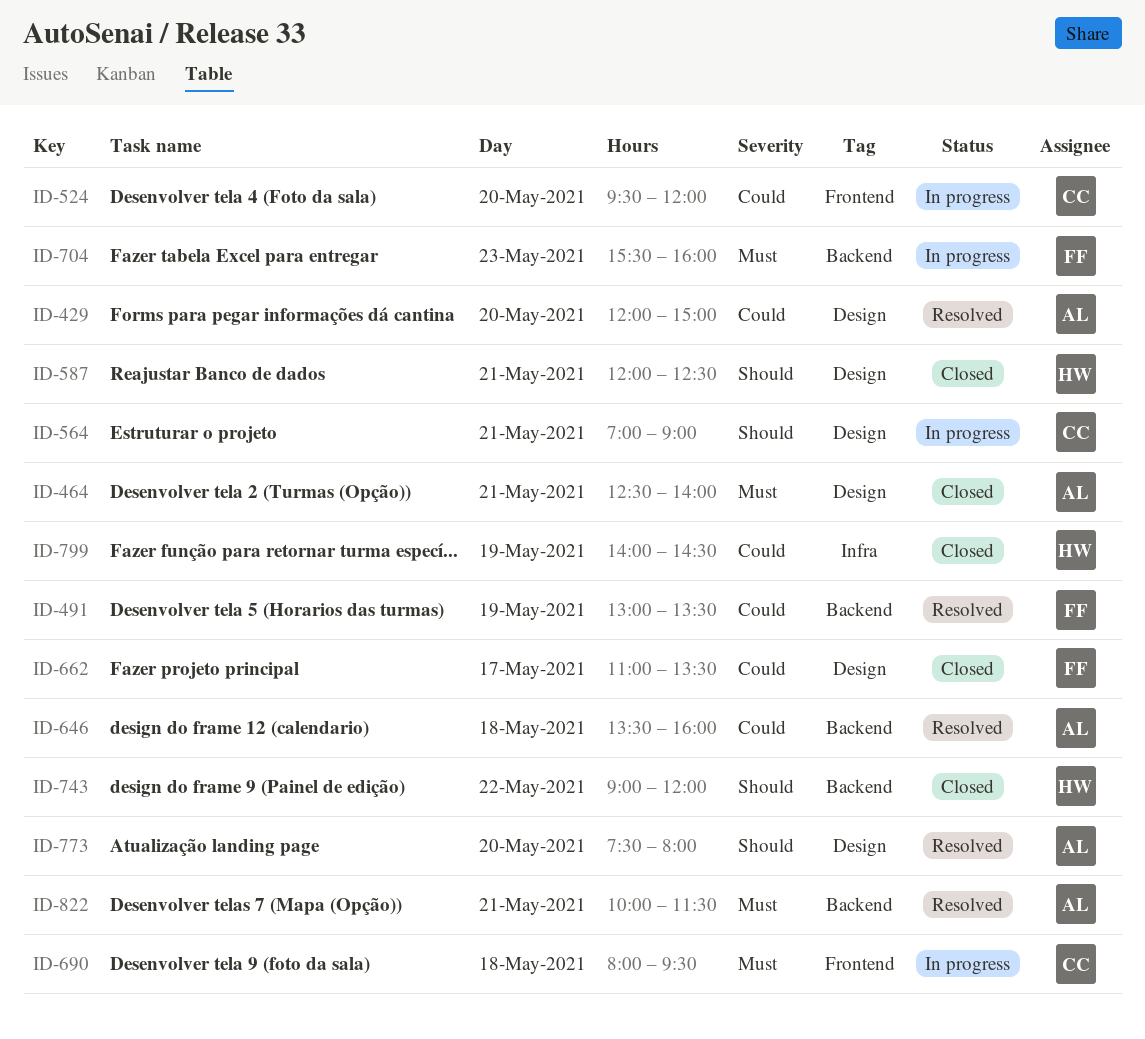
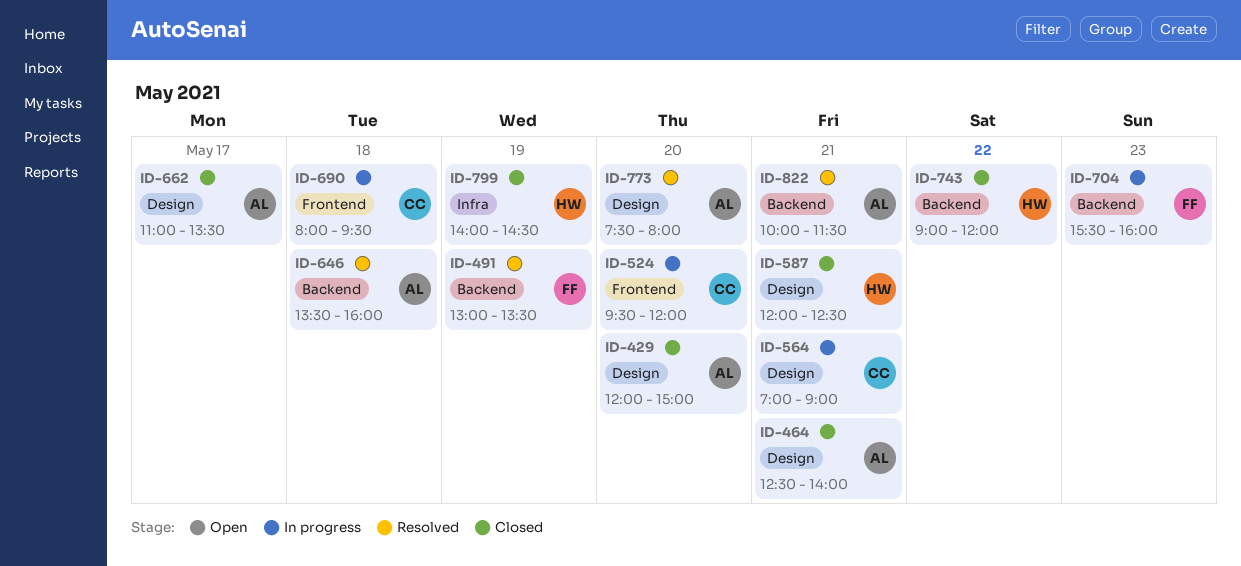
ID-429, status: Resolved -> Closed
ID-662, owner: FF -> AL

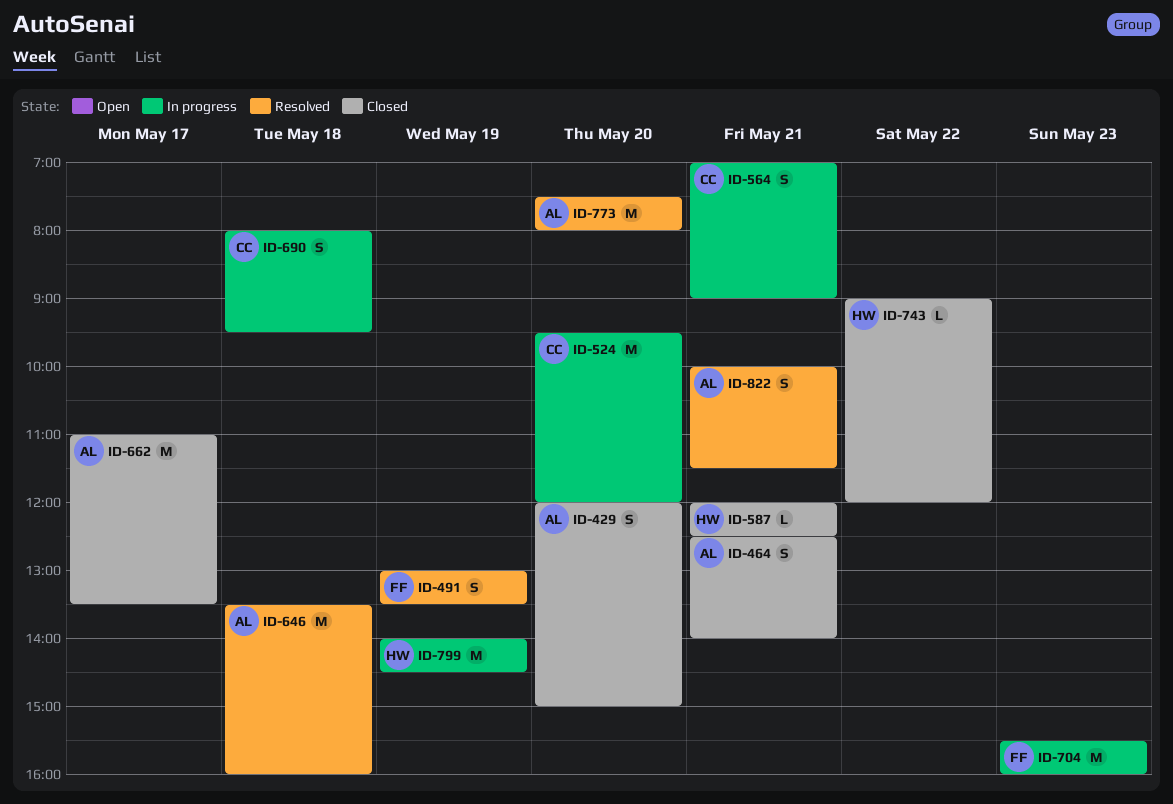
ID-799, status: Closed -> In progress

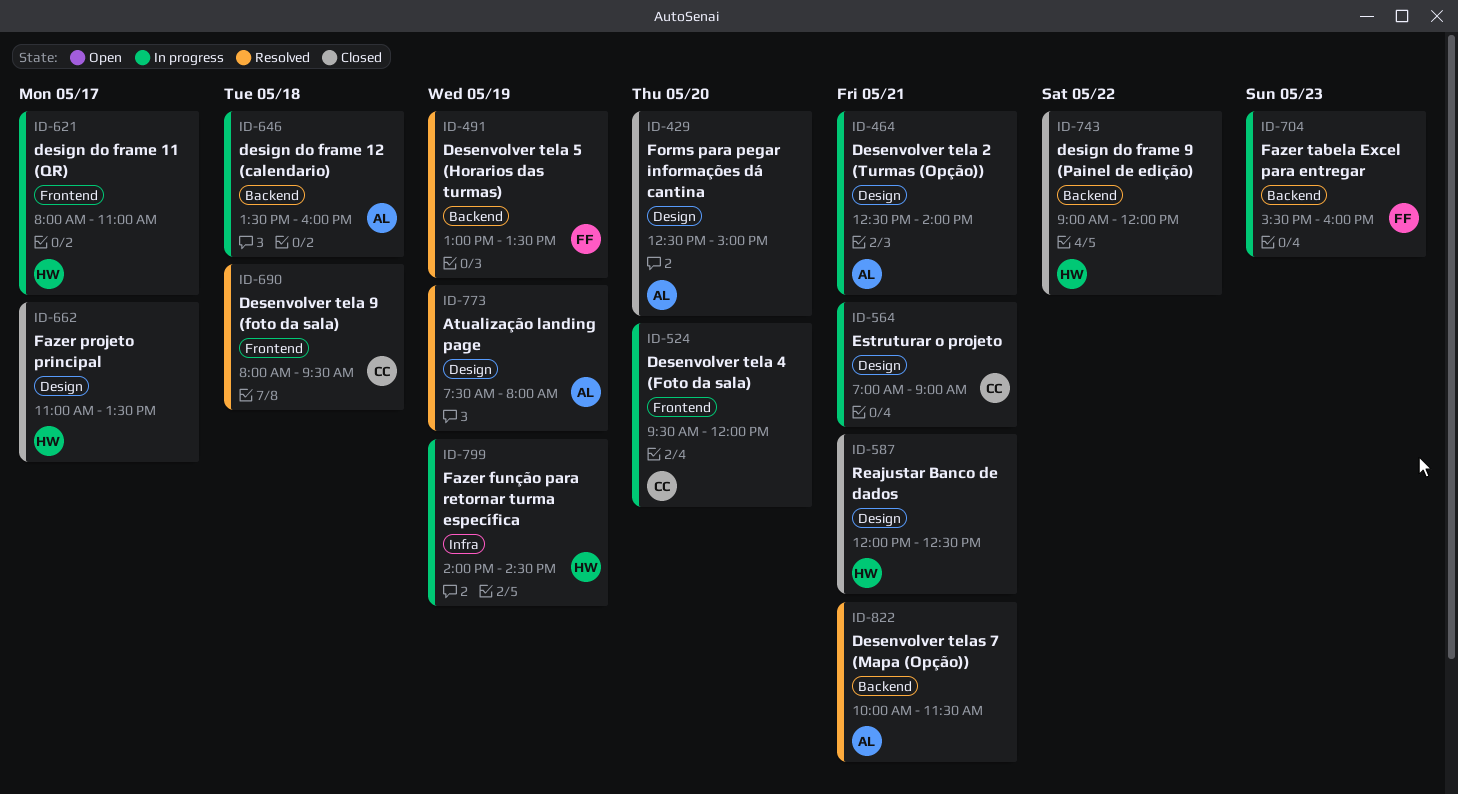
ID-429, begins: 12:00 -> 12:30
ID-464, status: Closed -> In progress
ID-621: none -> present
ID-646, status: Resolved -> In progress
ID-662, owner: AL -> HW
ID-690, status: In progress -> Resolved
ID-773, day: May 20 -> May 19

